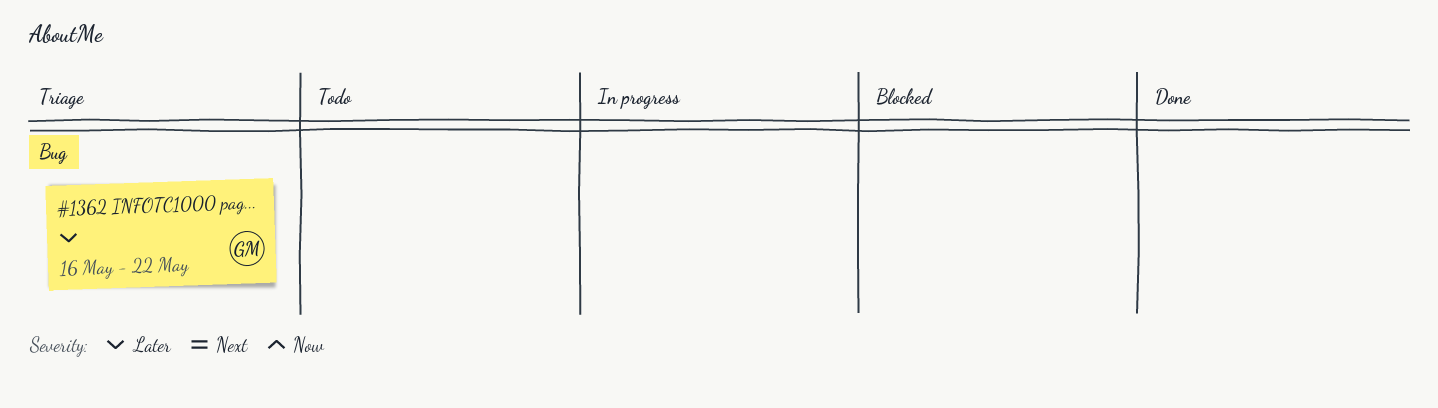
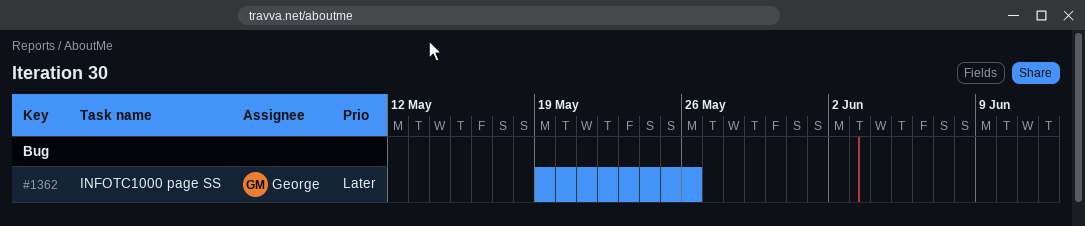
#1362, start: May 16 -> May 19
#1362, due: May 22 -> May 26

